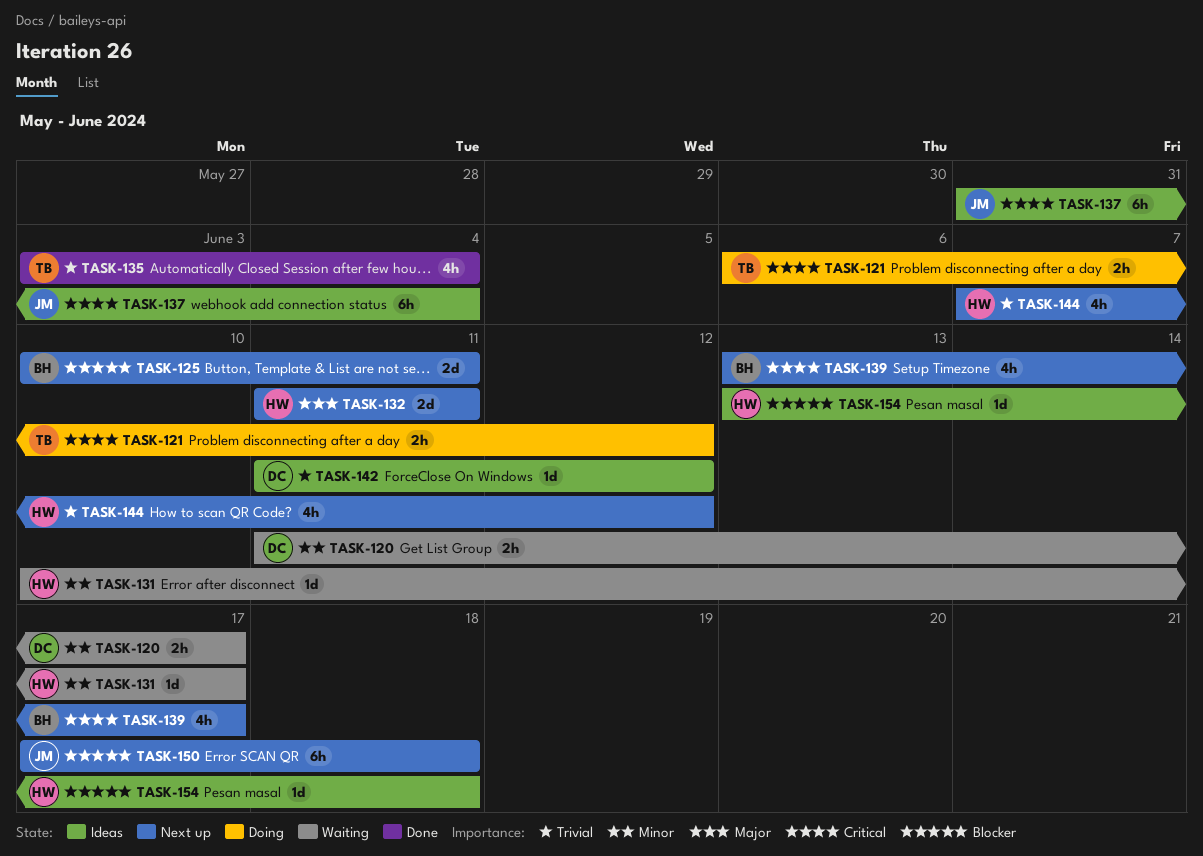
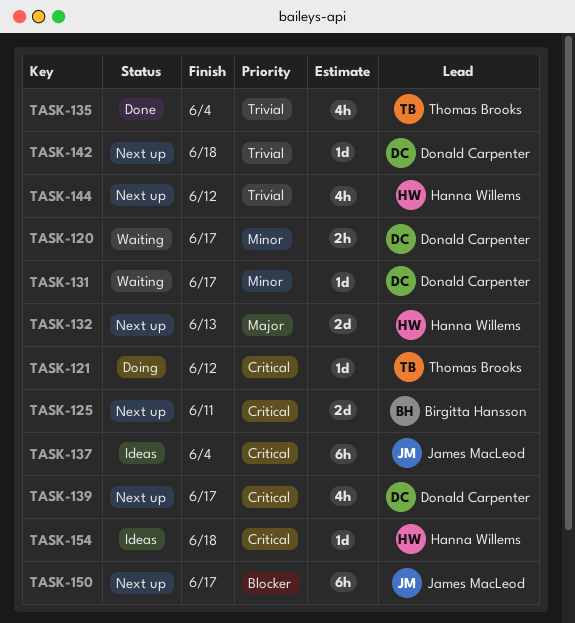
TASK-121, estimate: 2h -> 1d
TASK-125, priority: Blocker -> Critical
TASK-131, owner: Hanna Willems -> Donald Carpenter
TASK-132, due: Jun 11 -> Jun 13
TASK-139, owner: Birgitta Hansson -> Donald Carpenter
TASK-142, status: Ideas -> Next up
TASK-142, due: Jun 12 -> Jun 18
TASK-150, due: Jun 18 -> Jun 17
TASK-154, priority: Blocker -> Critical

